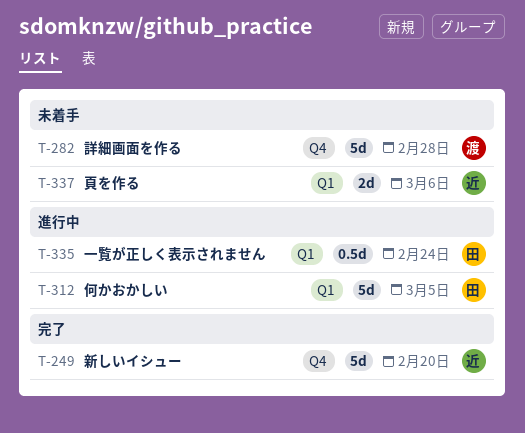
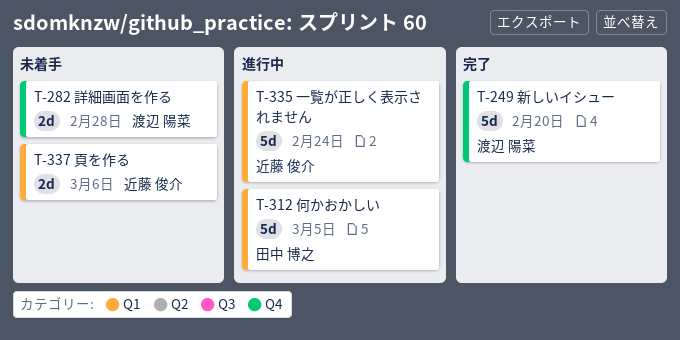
T-249, owner: 近藤 俊介 -> 渡辺 陽菜
T-282, estimate: 5d -> 2d
T-335, owner: 田中 博之 -> 近藤 俊介
T-335, estimate: 0.5d -> 5d

